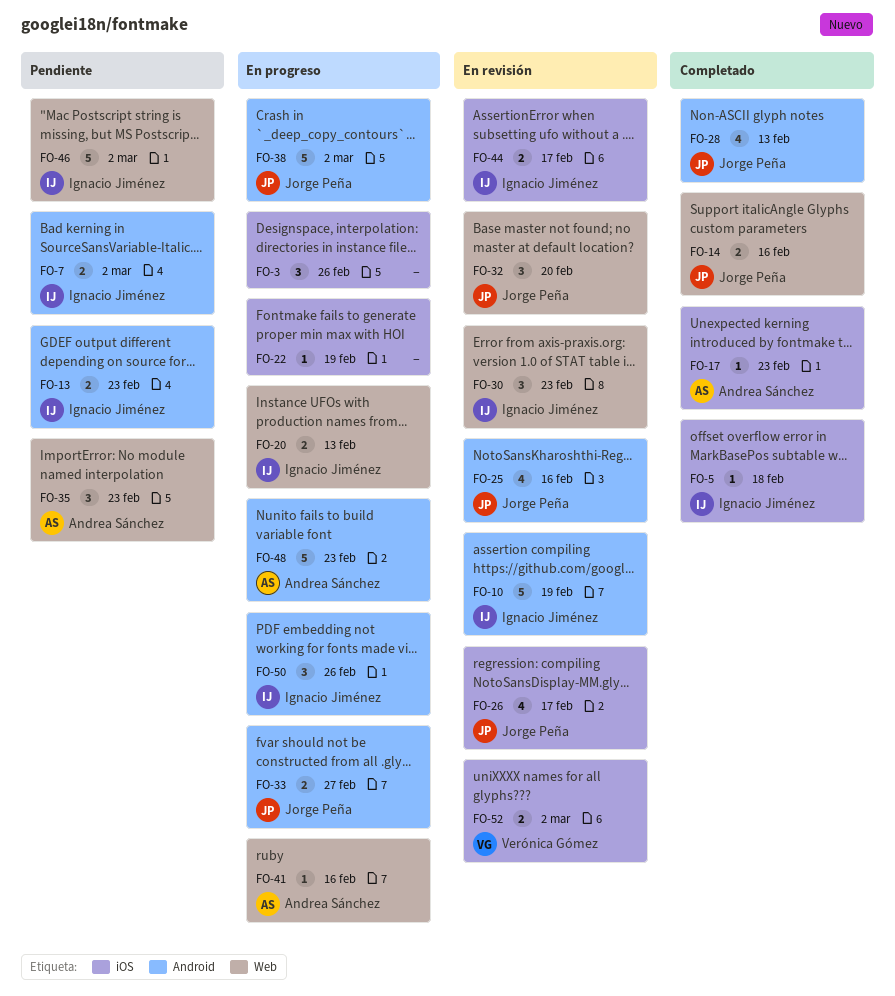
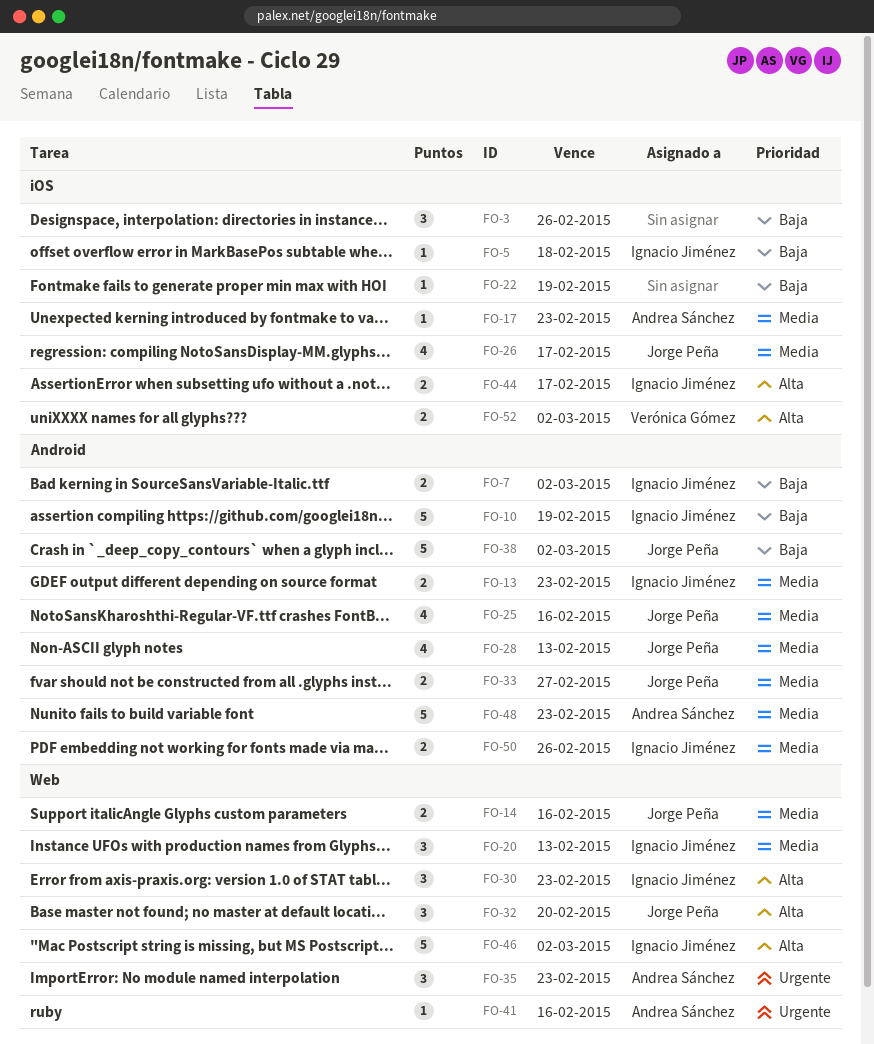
FO-20, estimate: 2 -> 3
FO-50, estimate: 3 -> 2

